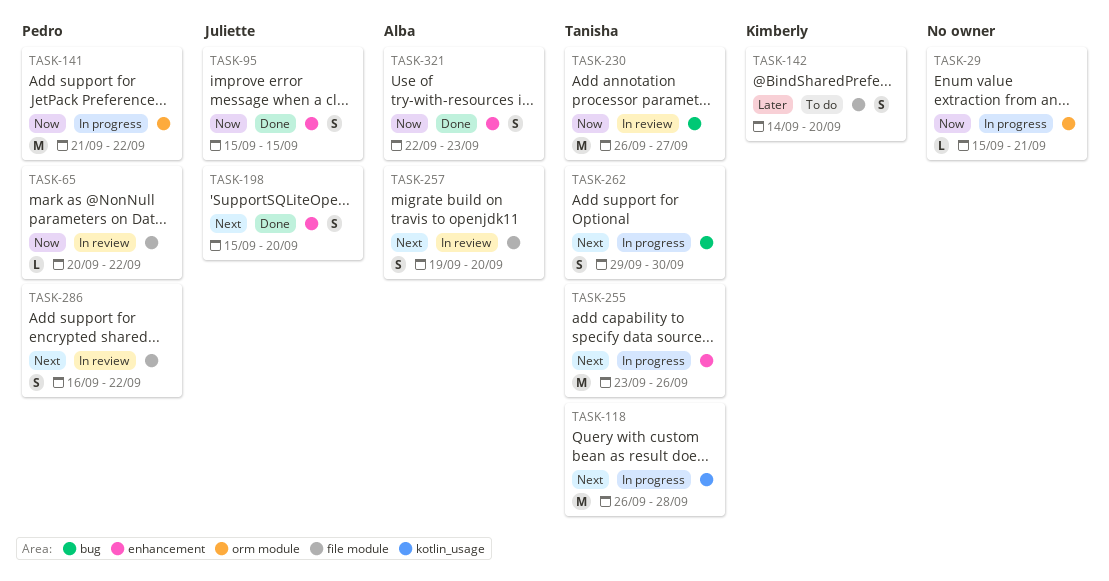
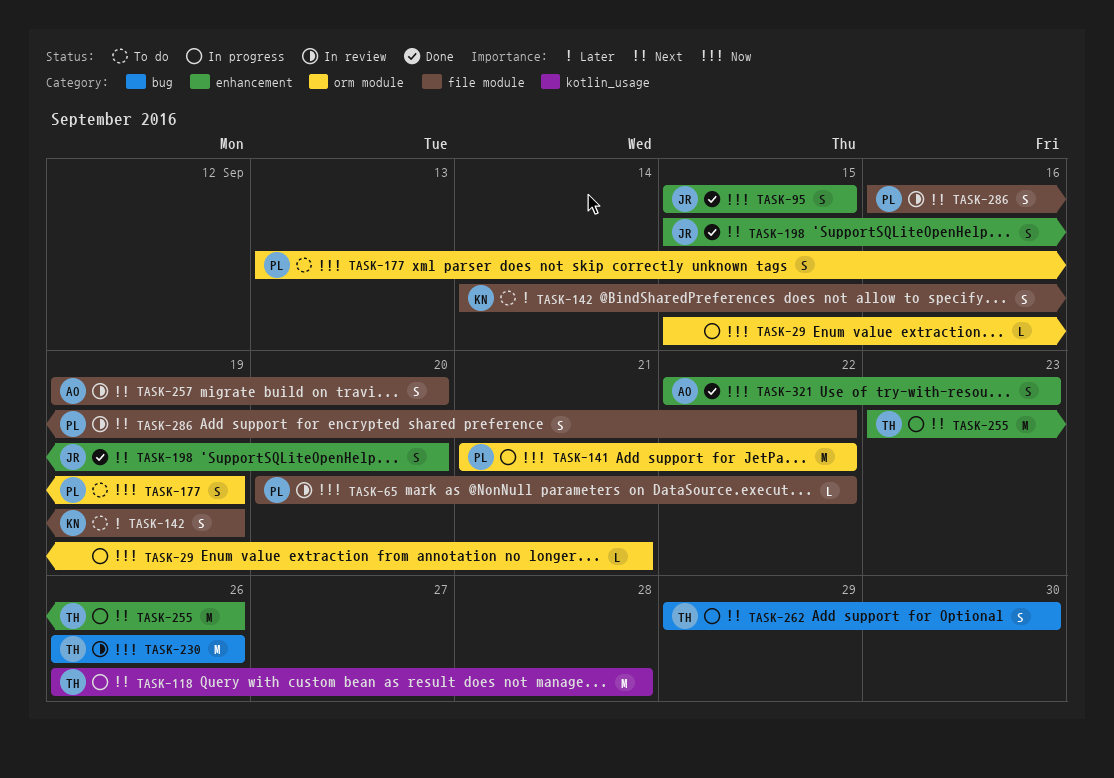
TASK-142, due: Sep 20 -> Sep 19
TASK-177: none -> present
TASK-230, due: Sep 27 -> Sep 26

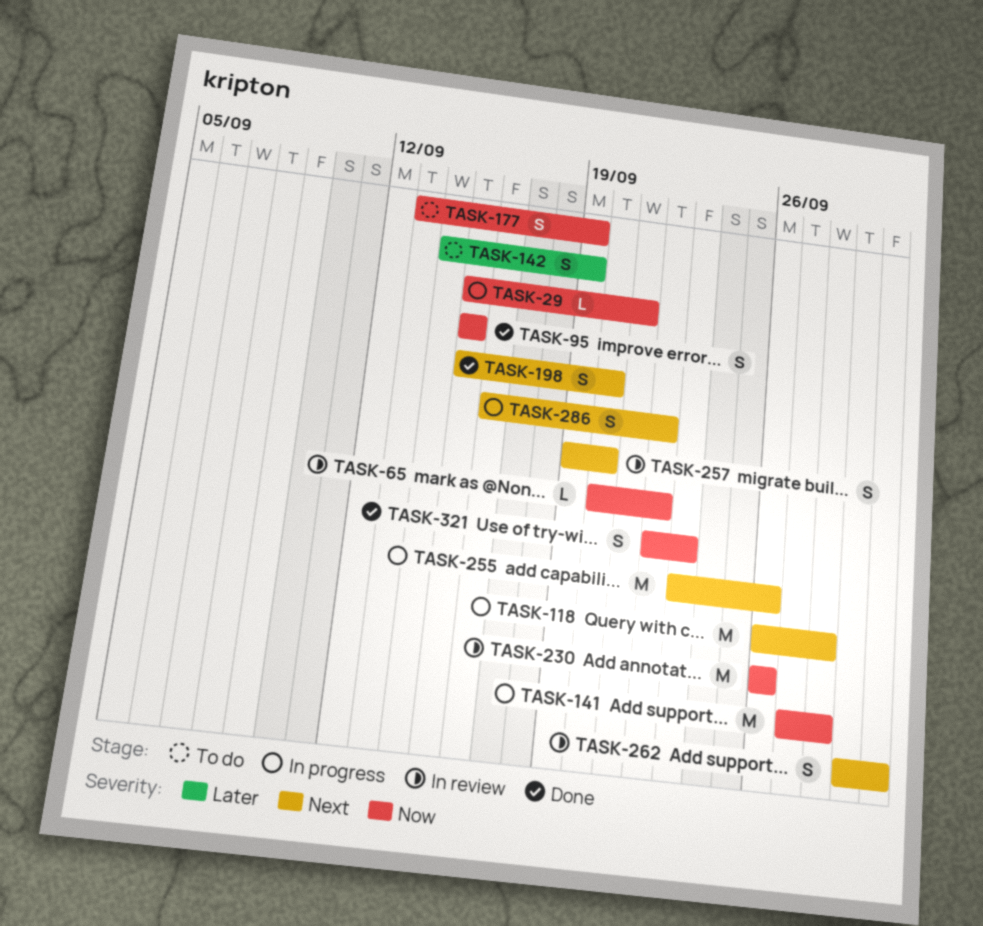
TASK-141, start: Sep 21 -> Sep 27
TASK-141, due: Sep 22 -> Sep 28
TASK-262, status: In progress -> In review
TASK-286, status: In review -> In progress

